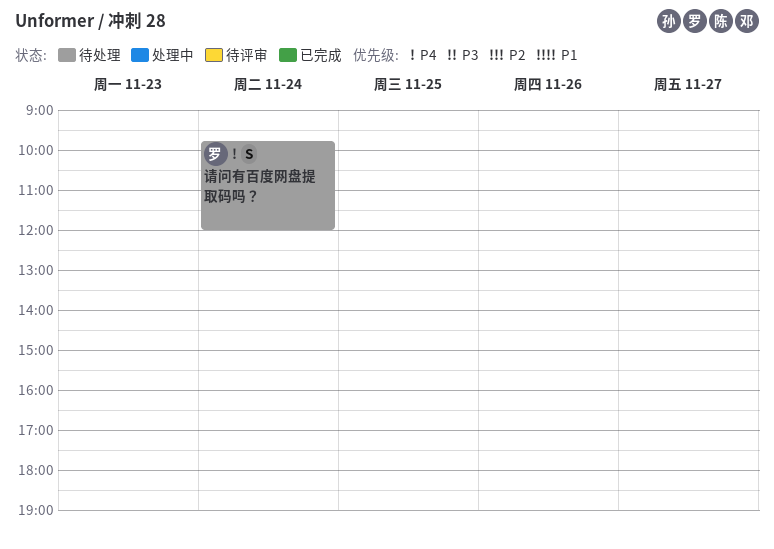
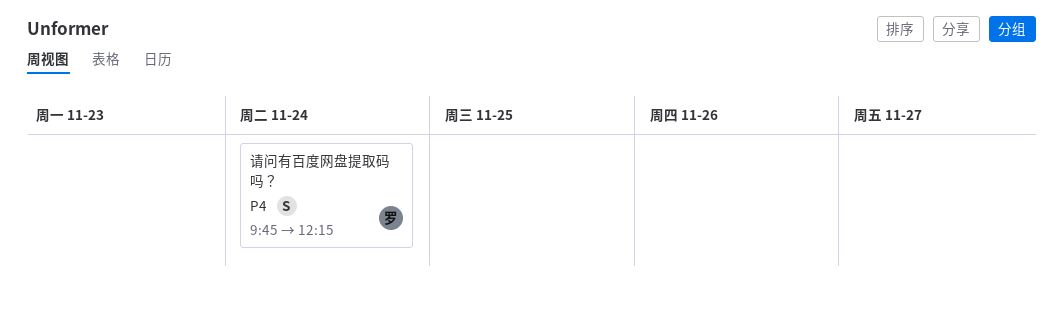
请问有百度网盘提取码吗？, ends: 12:00 -> 12:15

